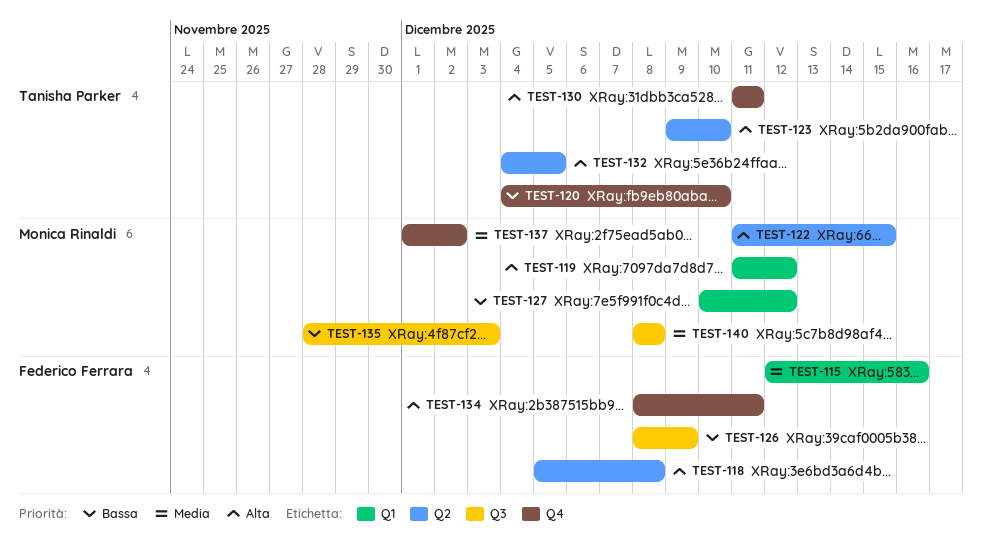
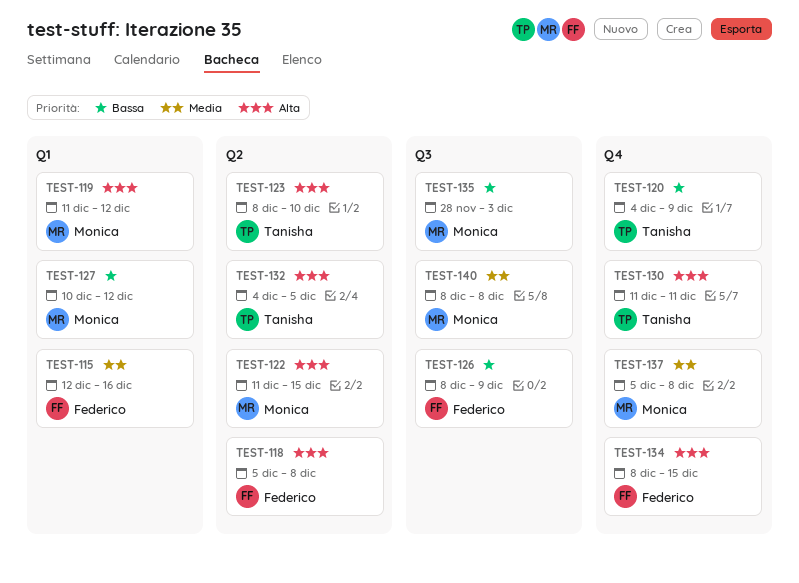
TEST-120, due: Dec 10 -> Dec 9
TEST-123, start: Dec 9 -> Dec 8
TEST-134, due: Dec 11 -> Dec 15
TEST-137, start: Dec 1 -> Dec 5
TEST-137, due: Dec 2 -> Dec 8

